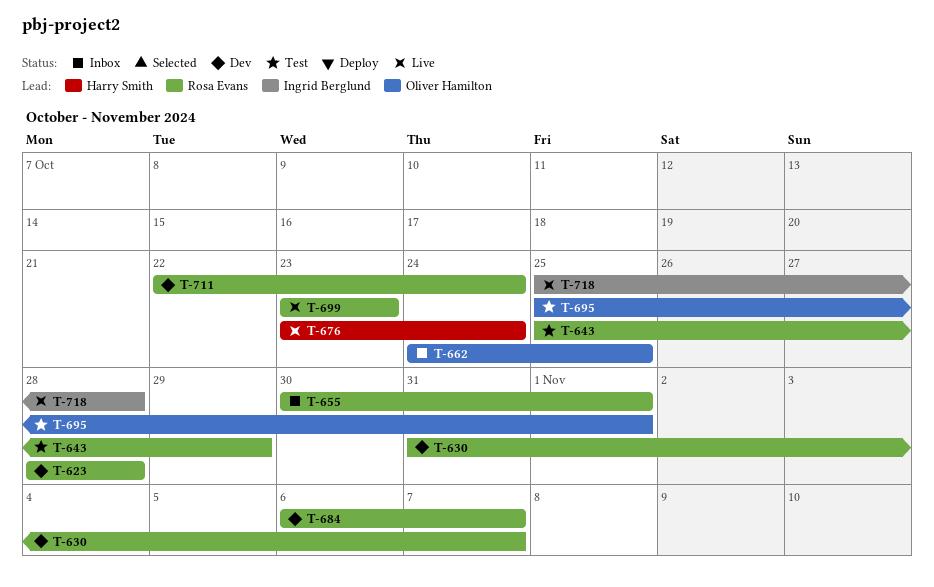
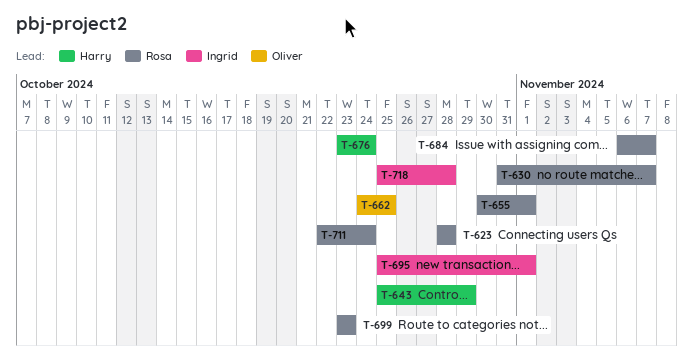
T-643, owner: Rosa Evans -> Harry Smith
T-695, owner: Oliver Hamilton -> Ingrid Berglund

